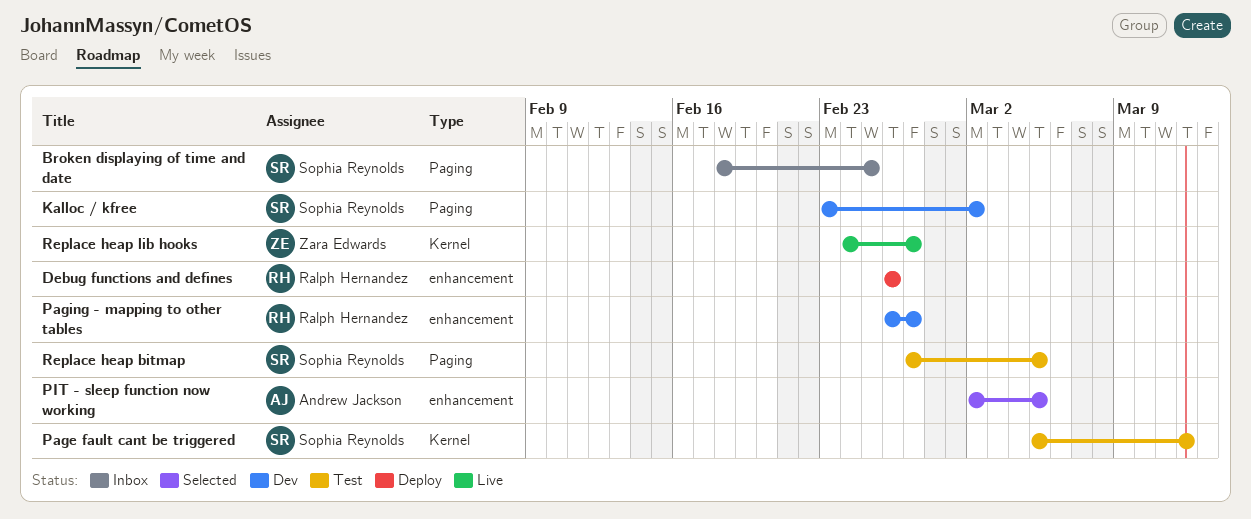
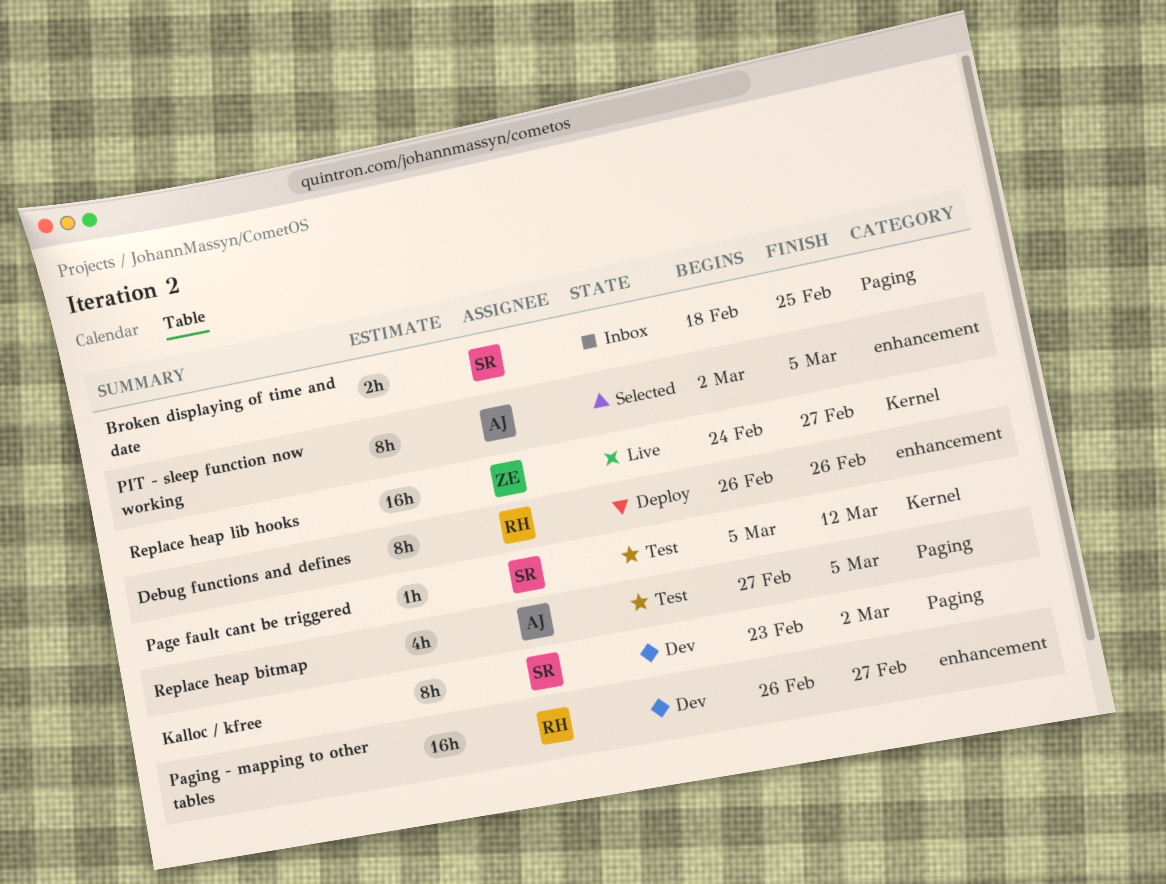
Replace heap bitmap, owner: Sophia Reynolds -> Andrew Jackson

